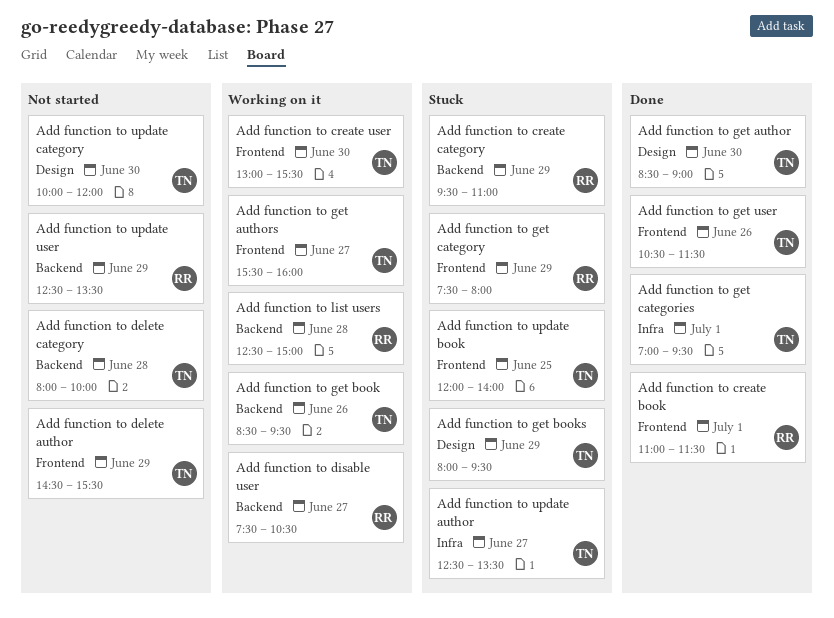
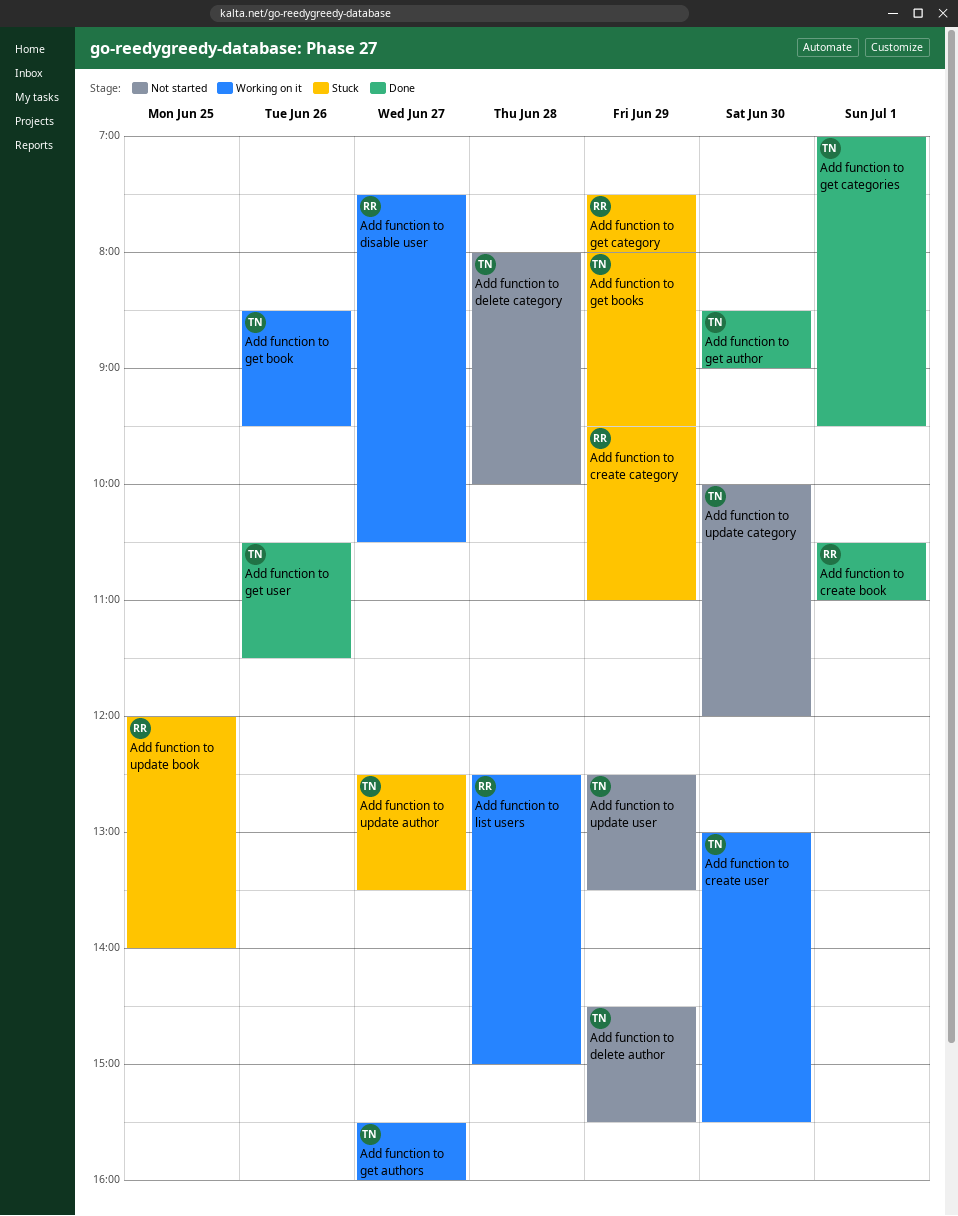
Add function to create book, begins: 11:00 -> 10:30
Add function to create book, ends: 11:30 -> 11:00
Add function to update book, owner: TN -> RR
Add function to update user, owner: RR -> TN

